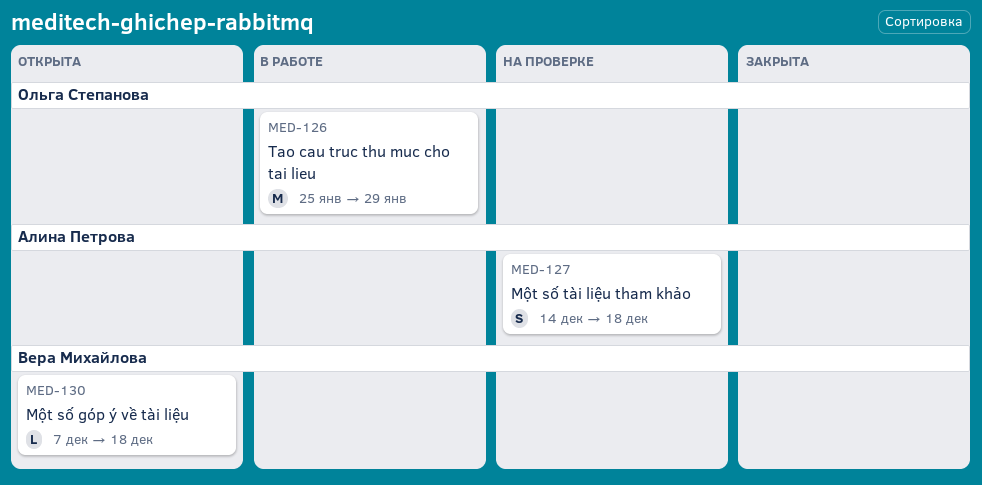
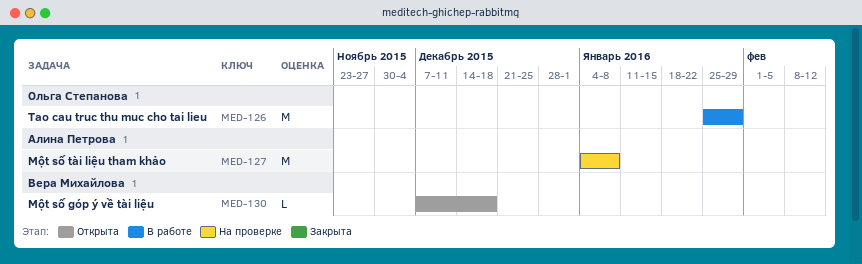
MED-127, estimate: S -> M
MED-127, start: Dec 14 -> Jan 4
MED-127, due: Dec 18 -> Jan 8

